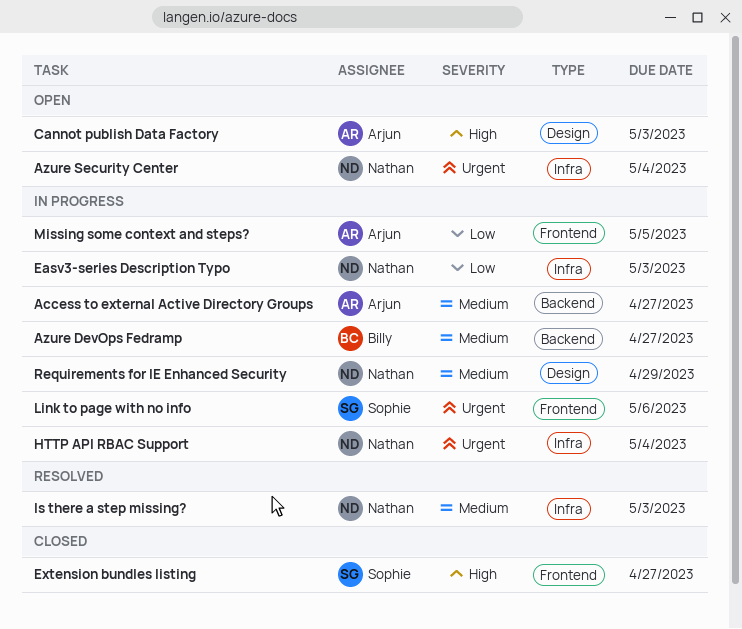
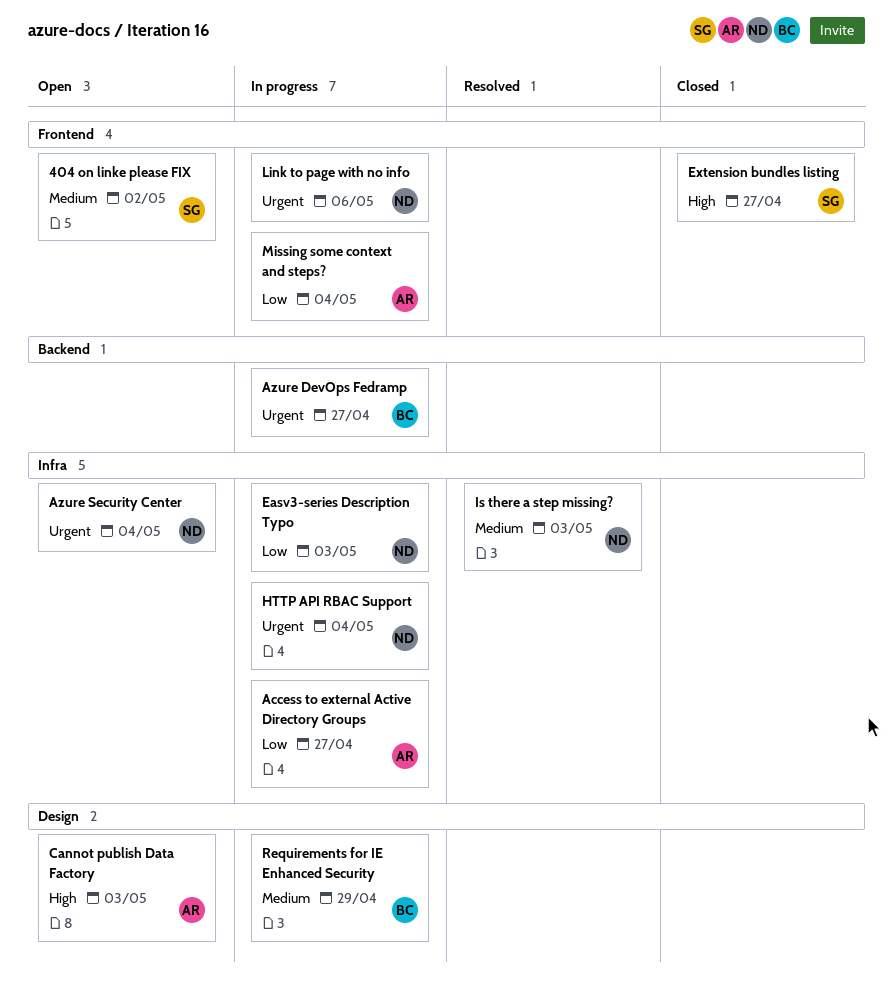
404 on linke please FIX: none -> present
Access to external Active Directory Groups, priority: Medium -> Low
Access to external Active Directory Groups, label: Backend -> Infra
Azure DevOps Fedramp, priority: Medium -> Urgent
Link to page with no info, owner: Sophie -> Nathan
Missing some context and steps?, due: May 5 -> May 4
Requirements for IE Enhanced Security, owner: Nathan -> Billy

